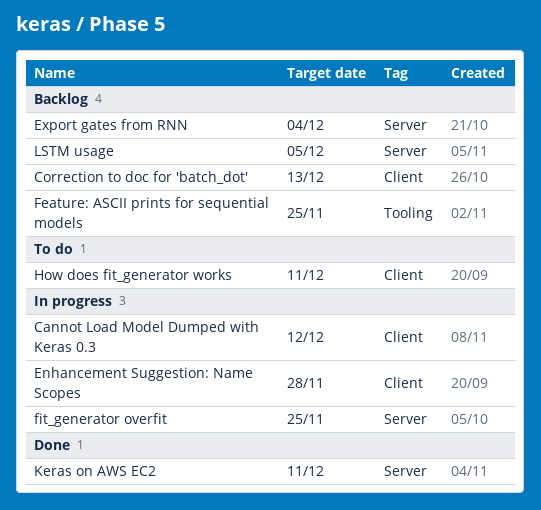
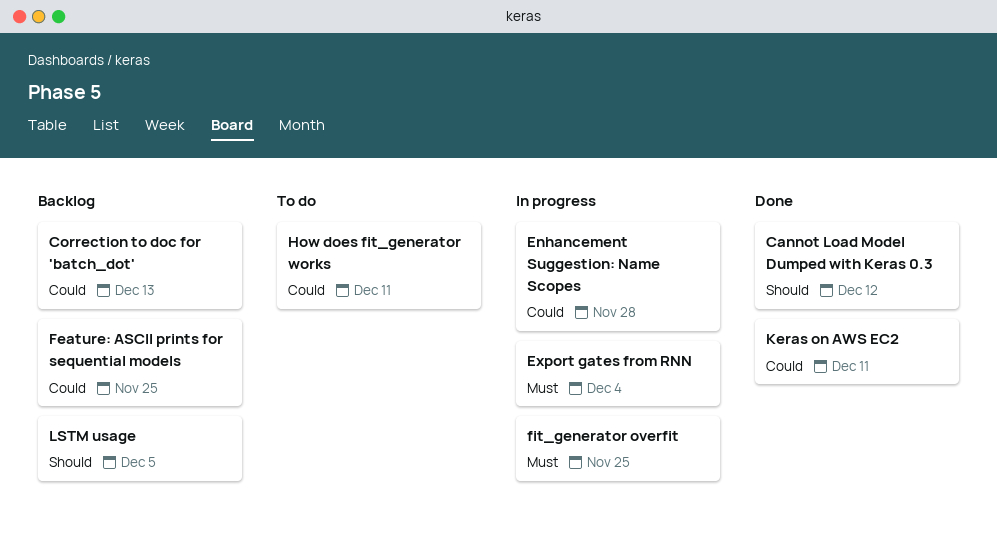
Cannot Load Model Dumped with Keras 0.3, status: In progress -> Done
Export gates from RNN, status: Backlog -> In progress

